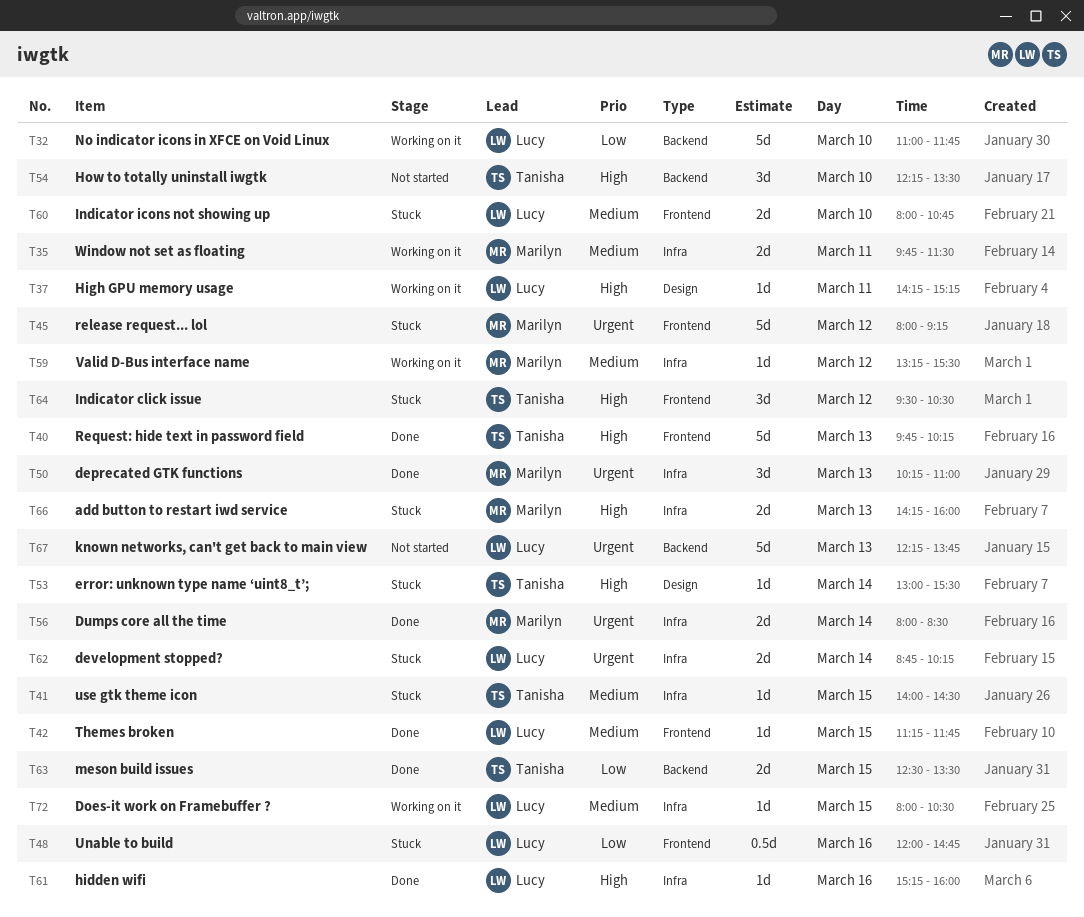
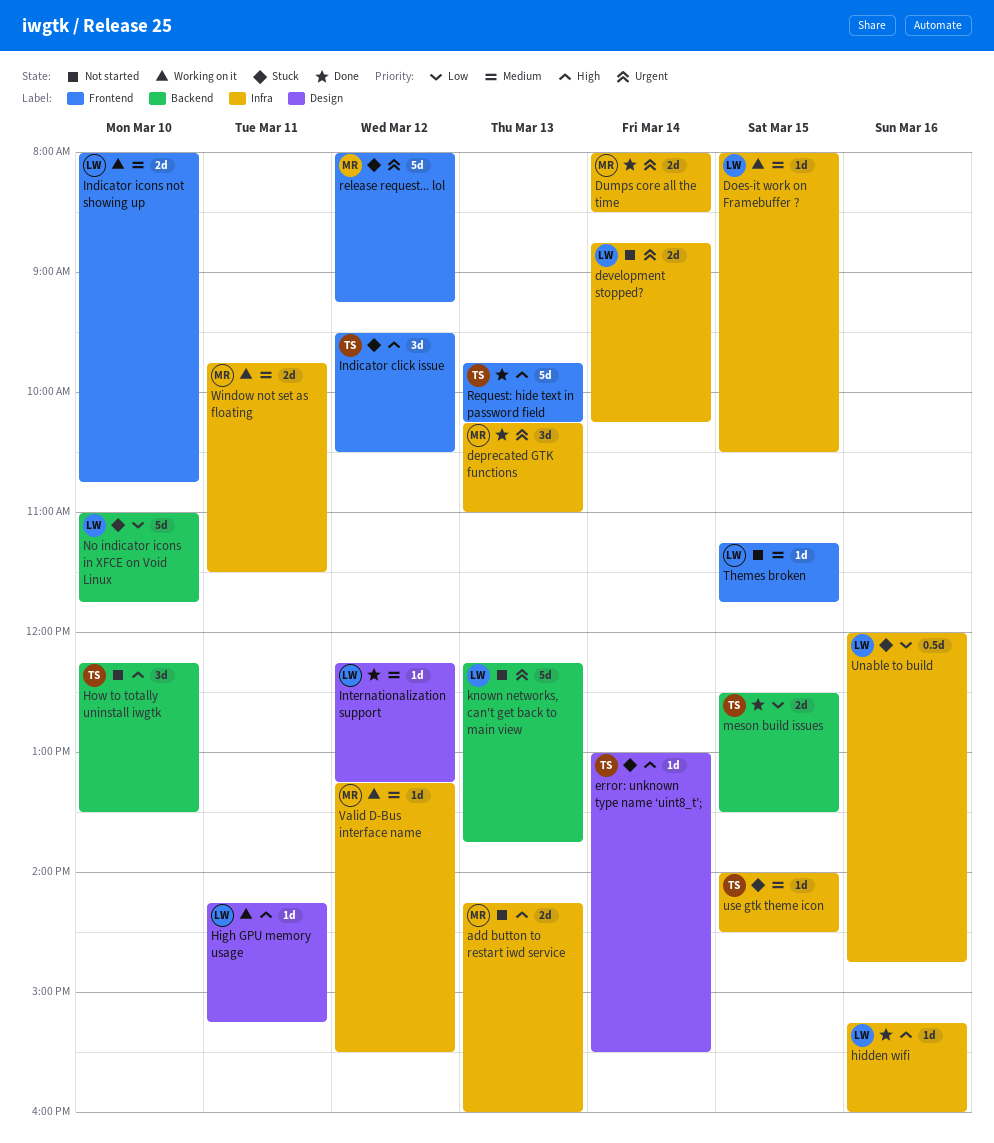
add button to restart iwd service, status: Stuck -> Not started
development stopped?, status: Stuck -> Not started
Indicator icons not showing up, status: Stuck -> Working on it
Internationalization support: none -> present
No indicator icons in XFCE on Void Linux, status: Working on it -> Stuck
Themes broken, status: Done -> Not started
Unable to build, label: Frontend -> Infra

